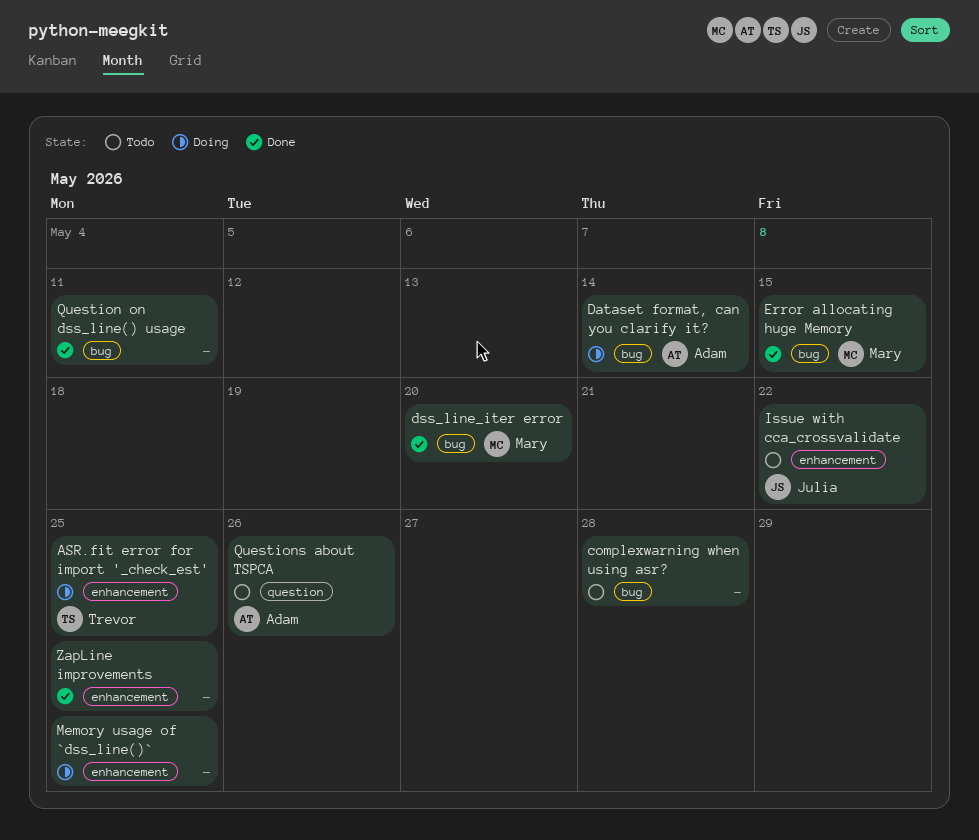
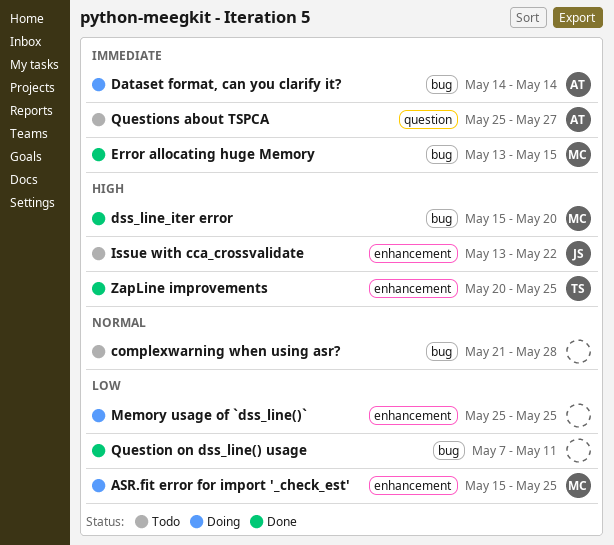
ASR.fit error for import '_check_est', owner: Trevor -> Mary
Questions about TSPCA, due: May 26 -> May 27
ZapLine improvements, owner: none -> Trevor

